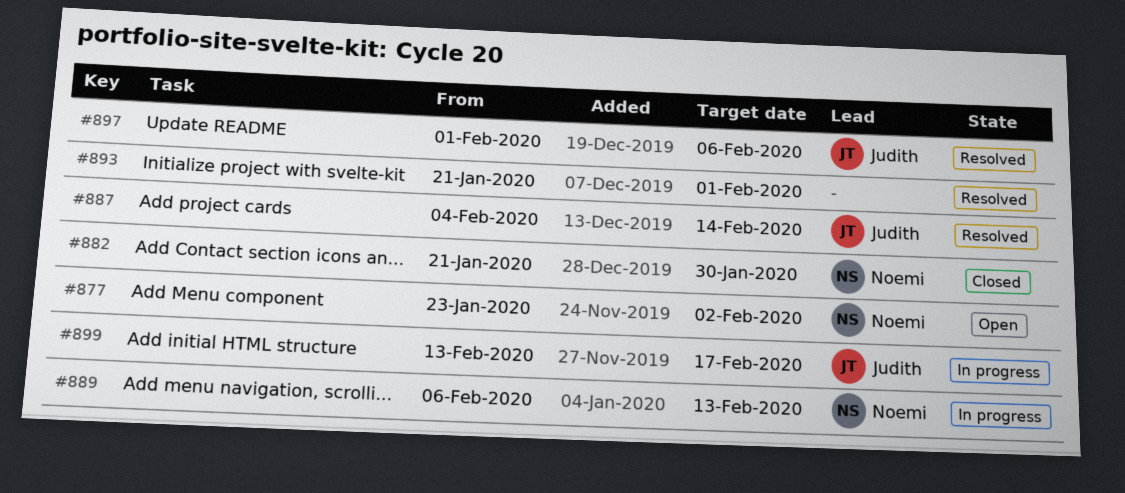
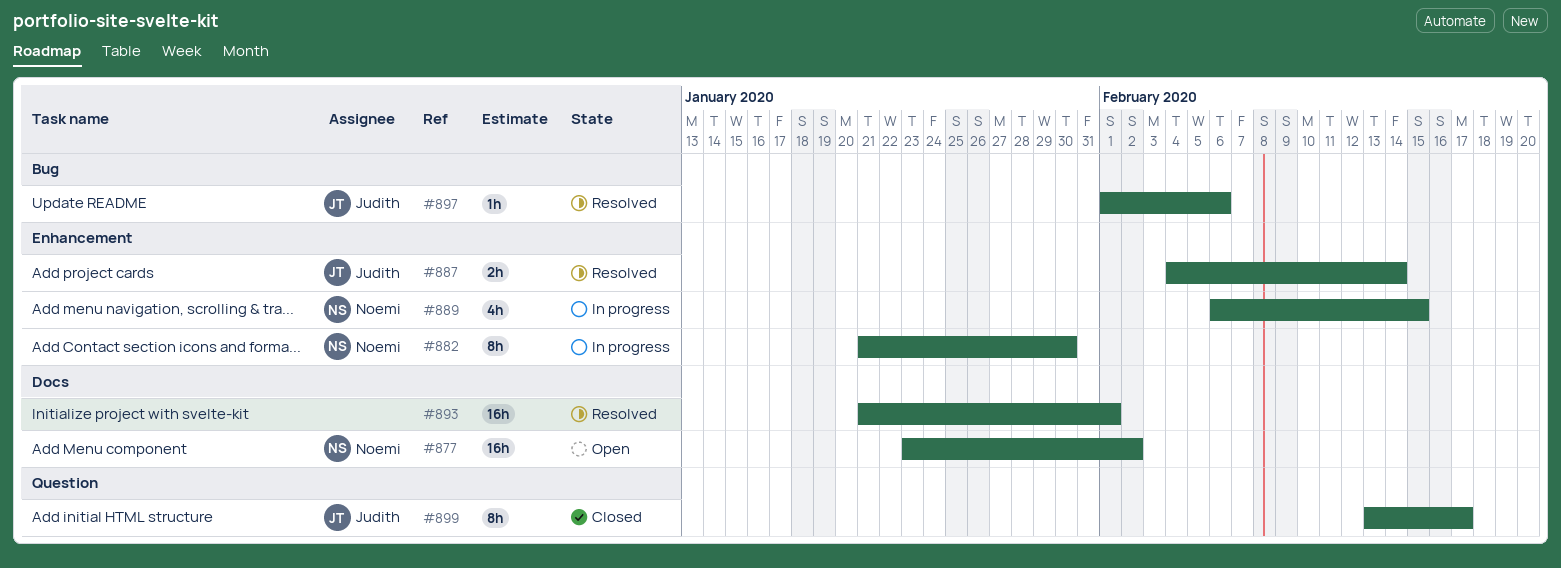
#882, status: Closed -> In progress
#889, due: Feb 13 -> Feb 15
#899, status: In progress -> Closed

